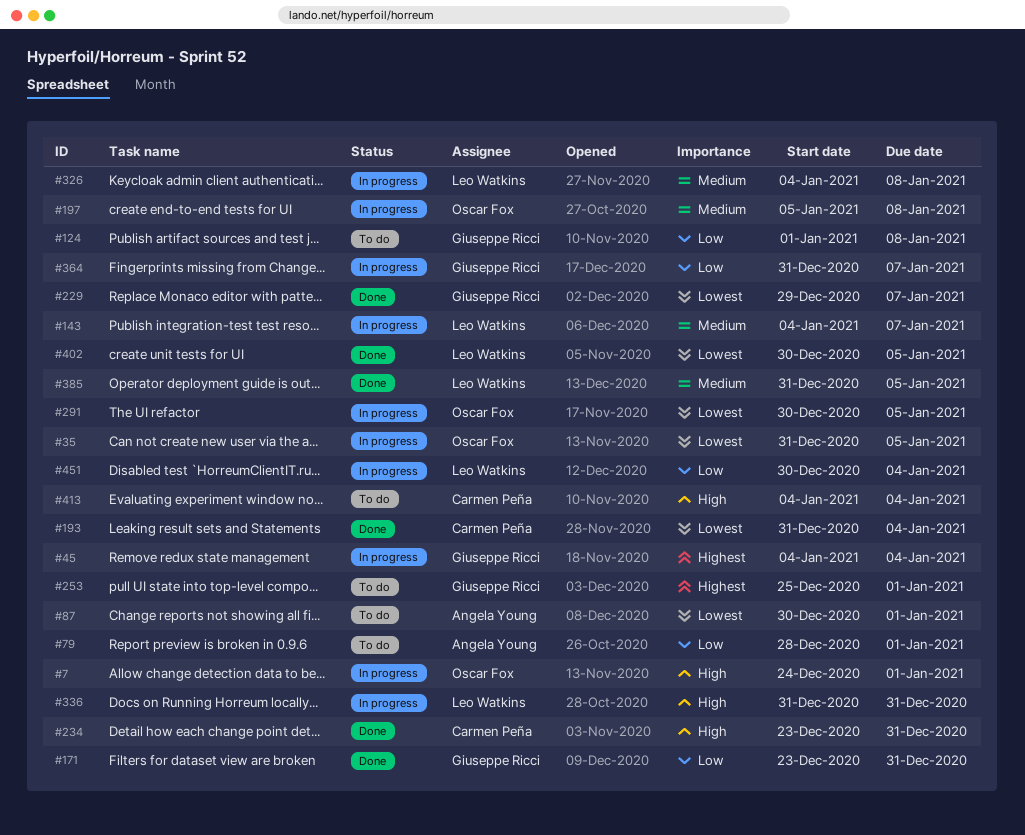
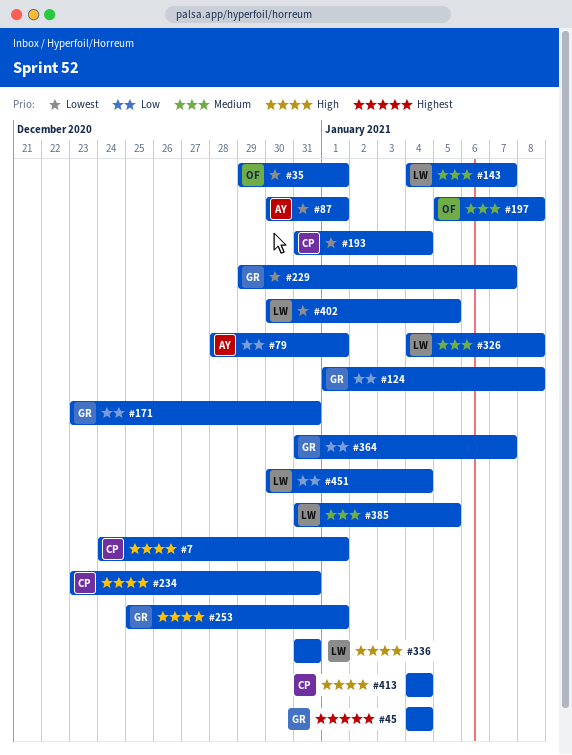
#7, owner: Oscar Fox -> Carmen Peña
#35, start: Dec 31 -> Dec 29
#35, due: Jan 5 -> Jan 1
#253, priority: Highest -> High
#291: present -> none

